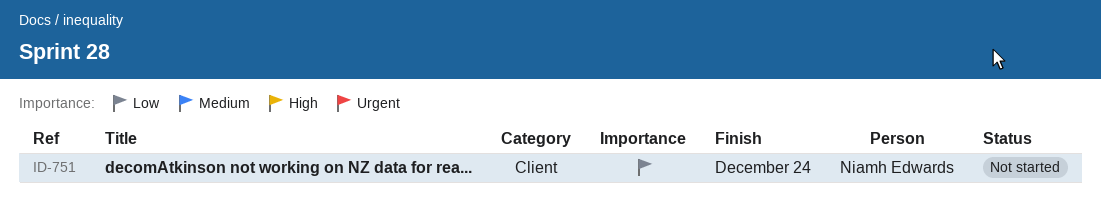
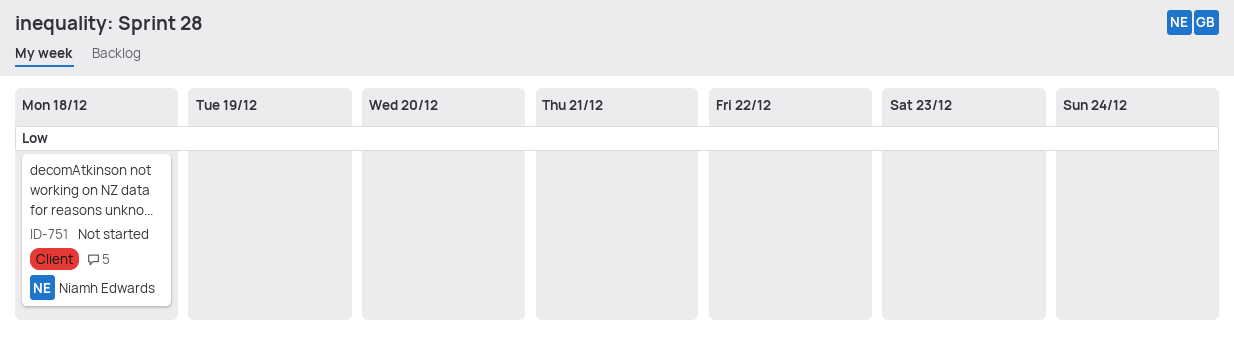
ID-751, due: Dec 24 -> Dec 18

